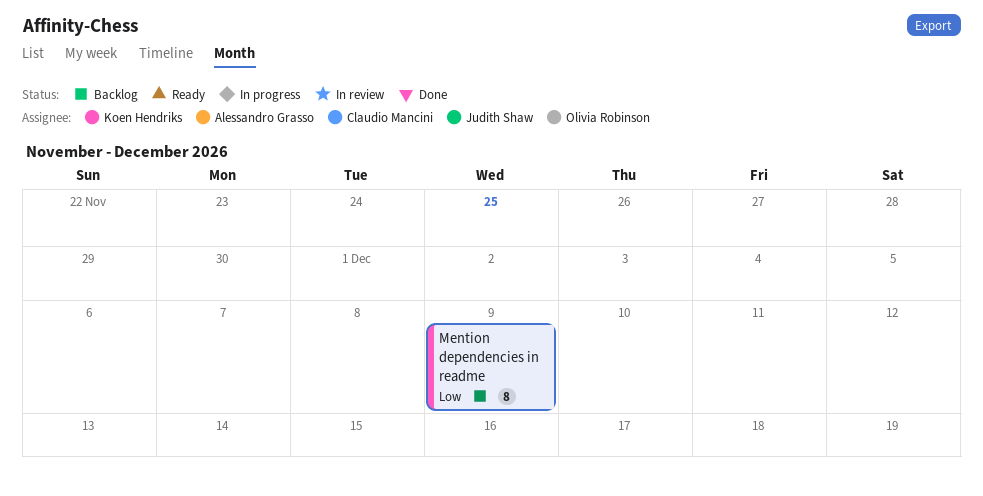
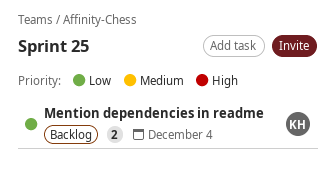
Mention dependencies in readme, estimate: 8 -> 2
Mention dependencies in readme, due: Dec 9 -> Dec 4

